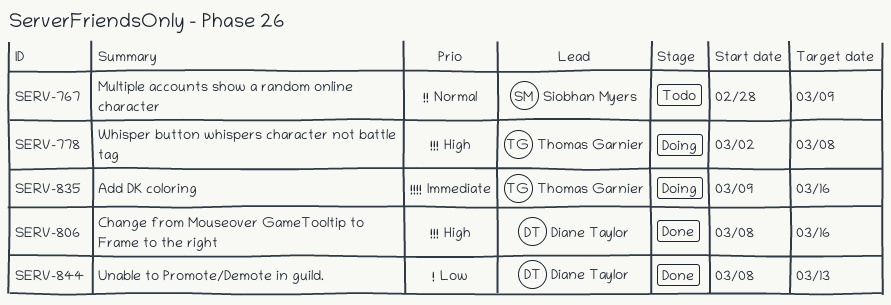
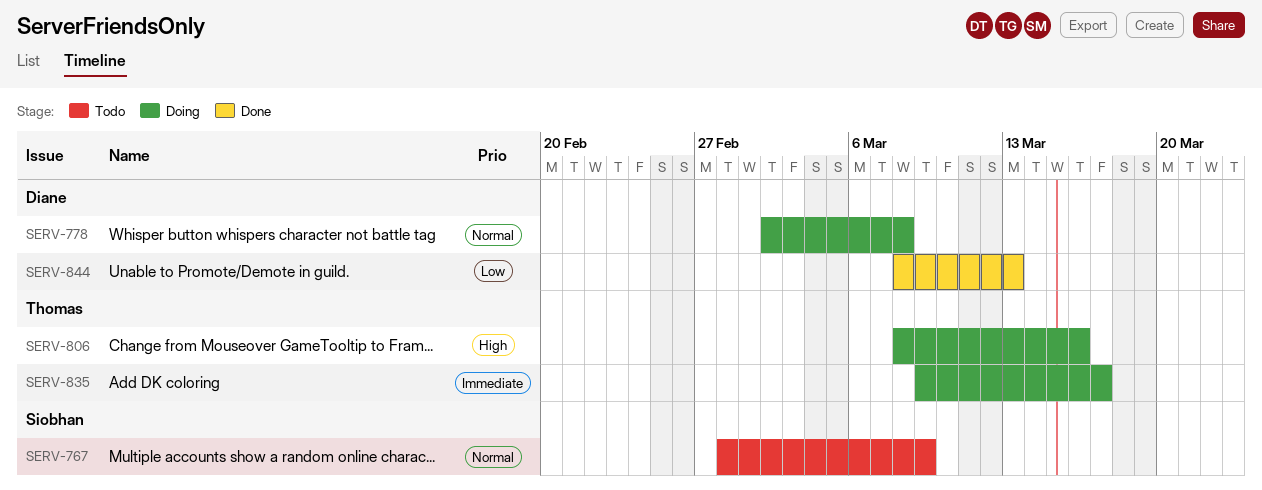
SERV-778, owner: Thomas Garnier -> Diane Taylor
SERV-778, priority: High -> Normal
SERV-806, status: Done -> Doing
SERV-806, owner: Diane Taylor -> Thomas Garnier
SERV-835, due: Mar 16 -> Mar 17

